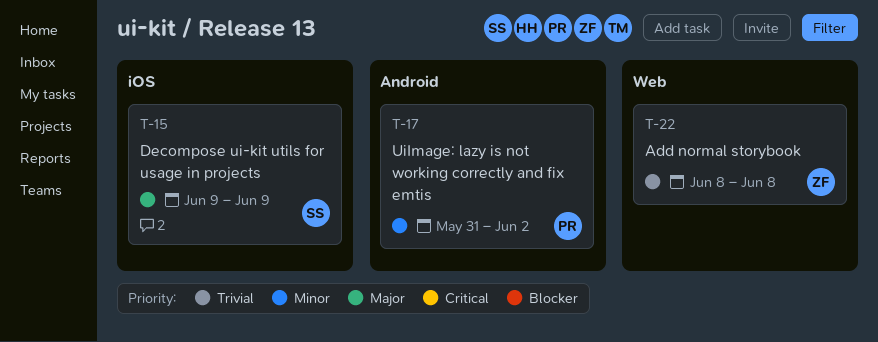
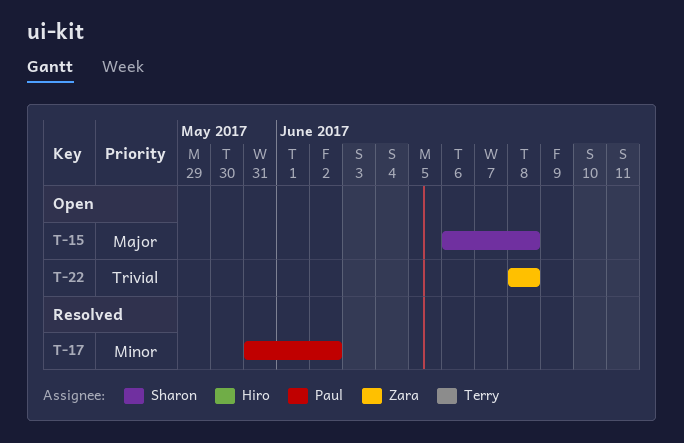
T-15, start: Jun 9 -> Jun 6
T-15, due: Jun 9 -> Jun 8

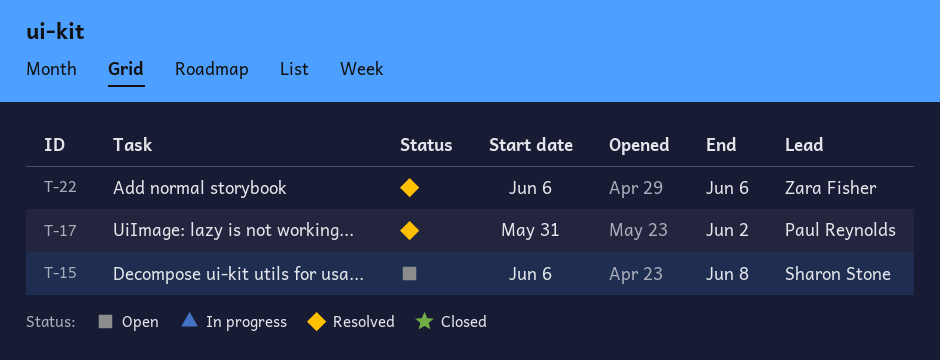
T-22, status: Open -> Resolved
T-22, start: Jun 8 -> Jun 6
T-22, due: Jun 8 -> Jun 6

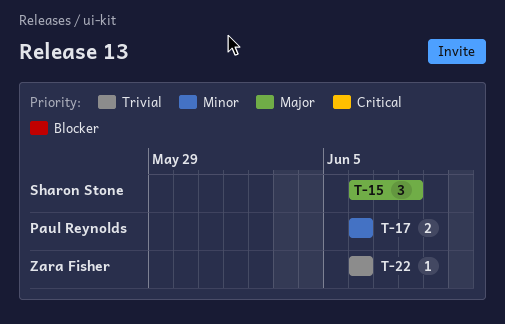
T-17, start: May 31 -> Jun 6
T-17, due: Jun 2 -> Jun 6

